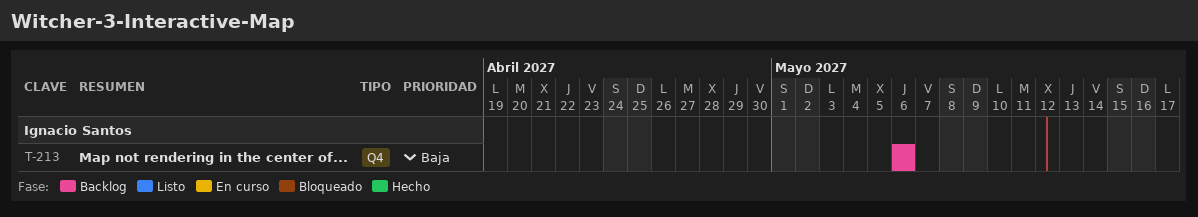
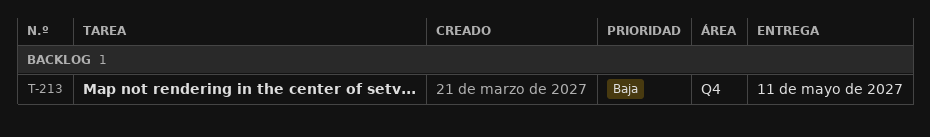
T-213, due: May 6 -> May 11

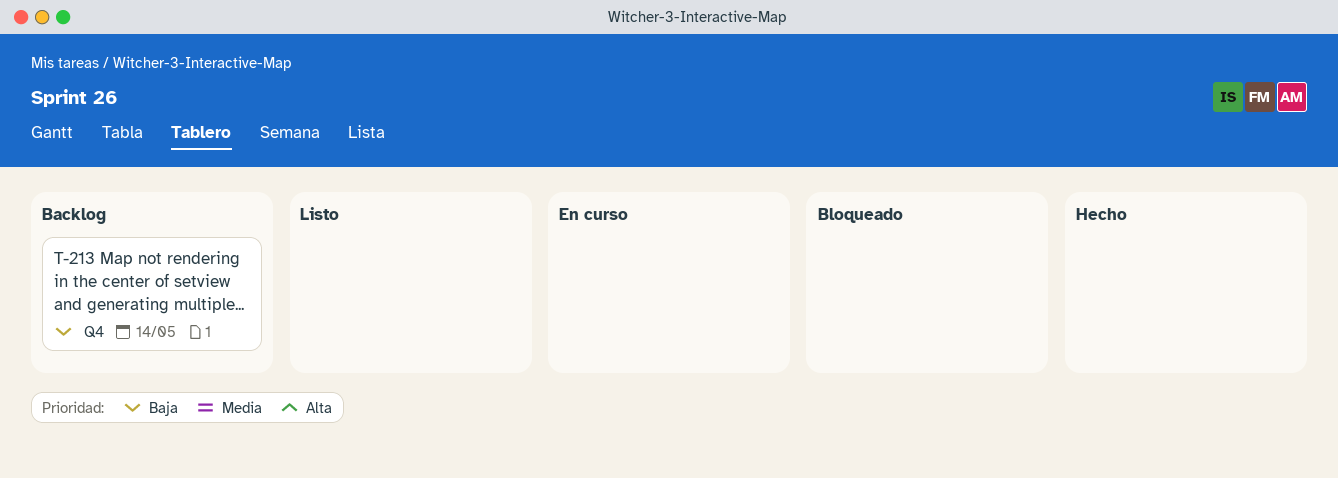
T-213, due: May 11 -> May 14

